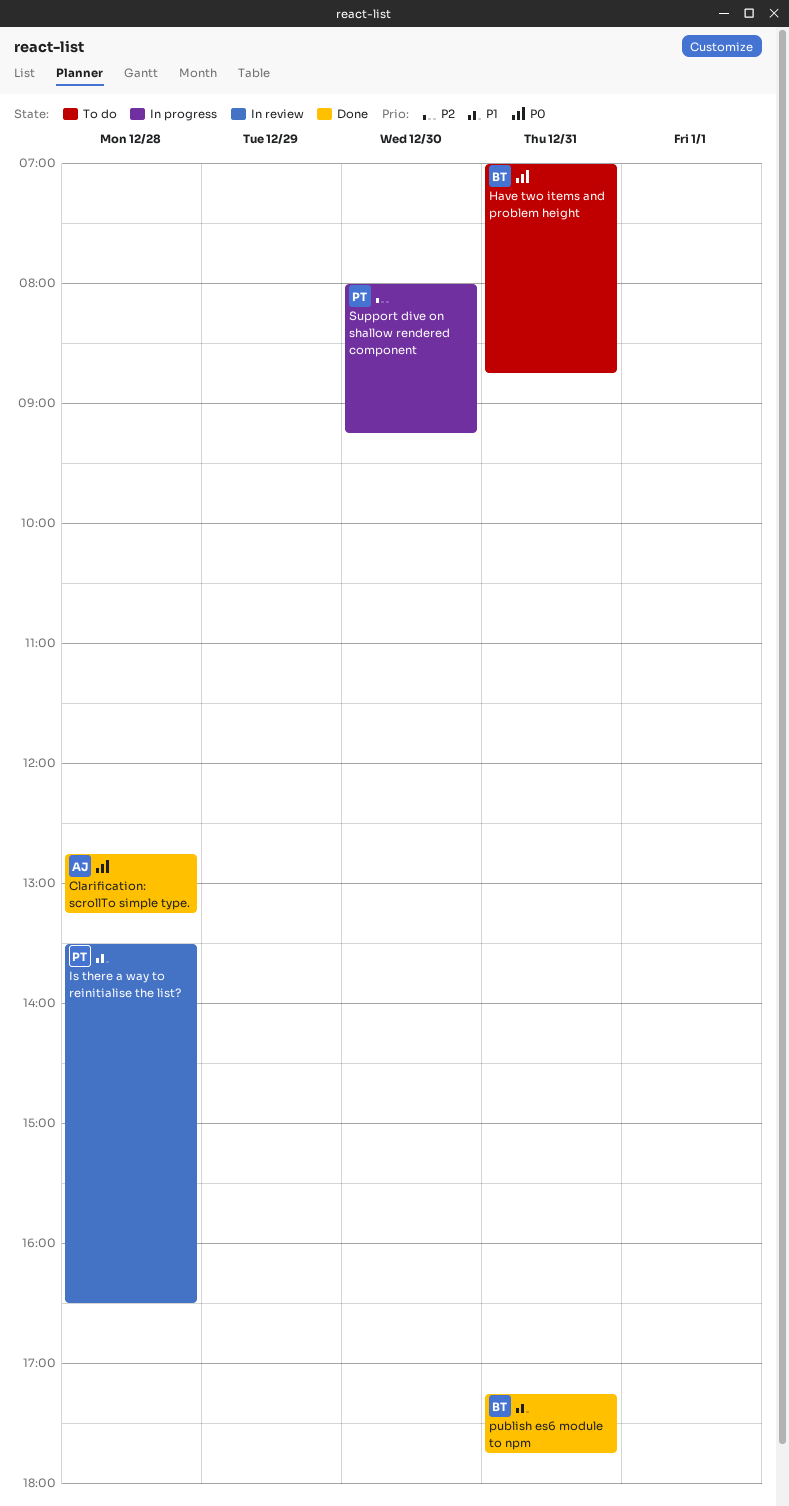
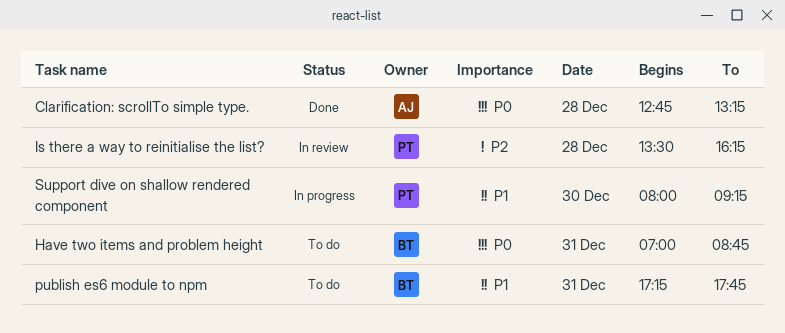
Is there a way to reinitialise the list?, priority: P1 -> P2
Is there a way to reinitialise the list?, ends: 16:30 -> 16:15
publish es6 module to npm, status: Done -> To do
Support dive on shallow rendered component, priority: P2 -> P1

